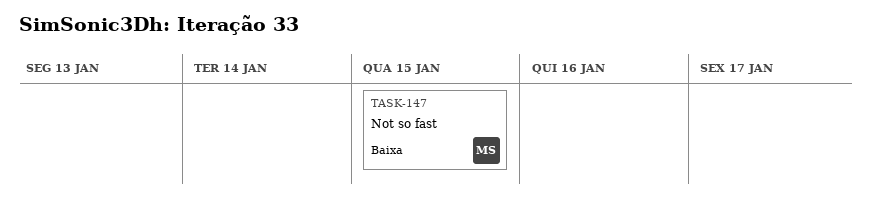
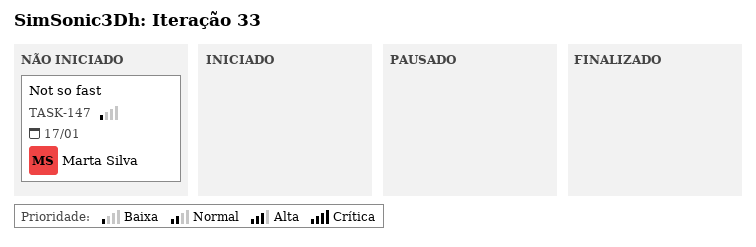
TASK-147, due: Jan 15 -> Jan 17

